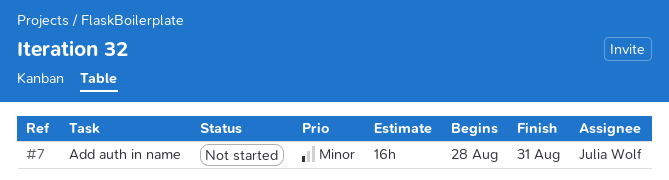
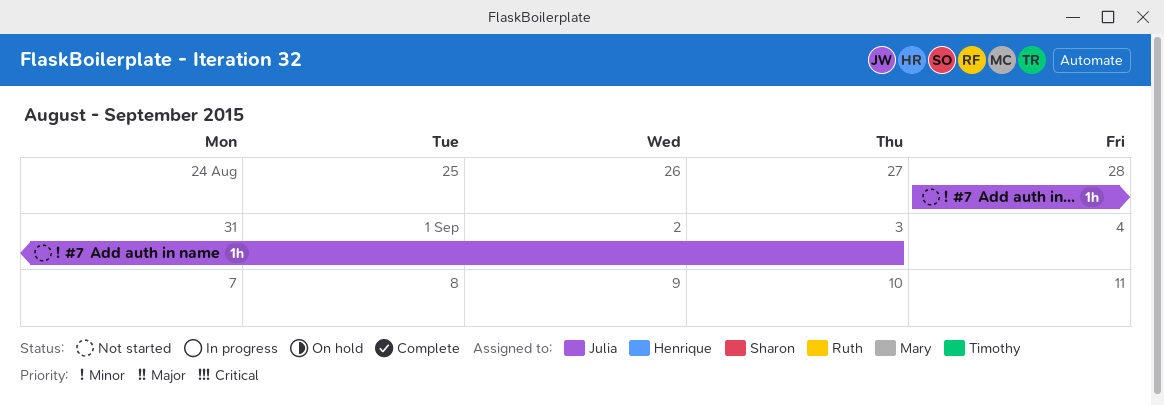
#7, estimate: 16h -> 1h
#7, due: Aug 31 -> Sep 3

